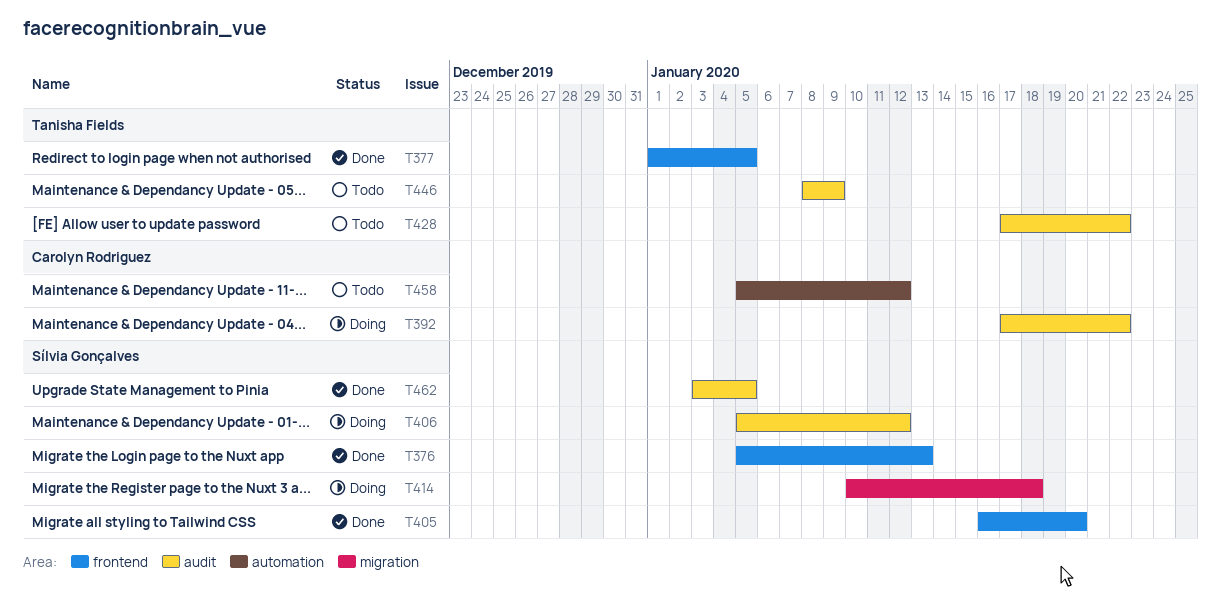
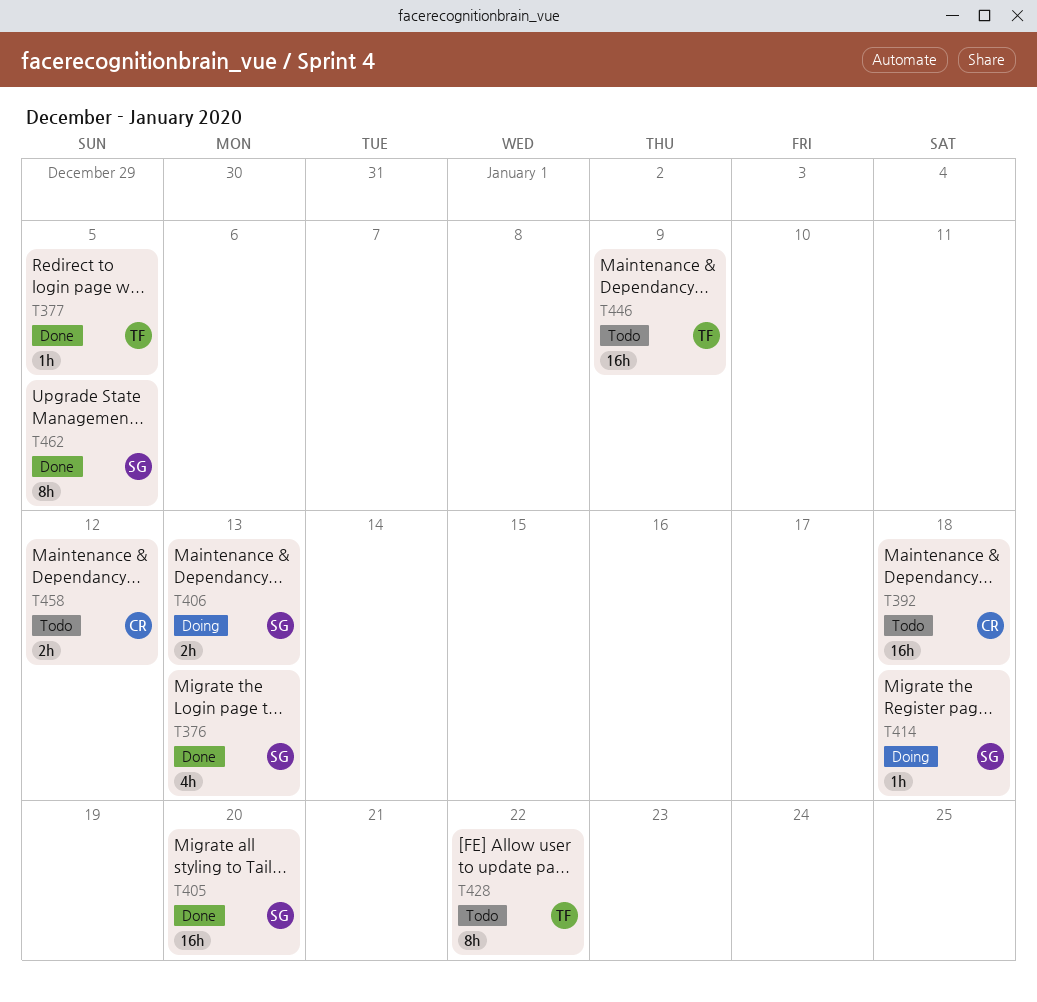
T392, status: Doing -> Todo
T392, due: Jan 22 -> Jan 18
T406, due: Jan 12 -> Jan 13

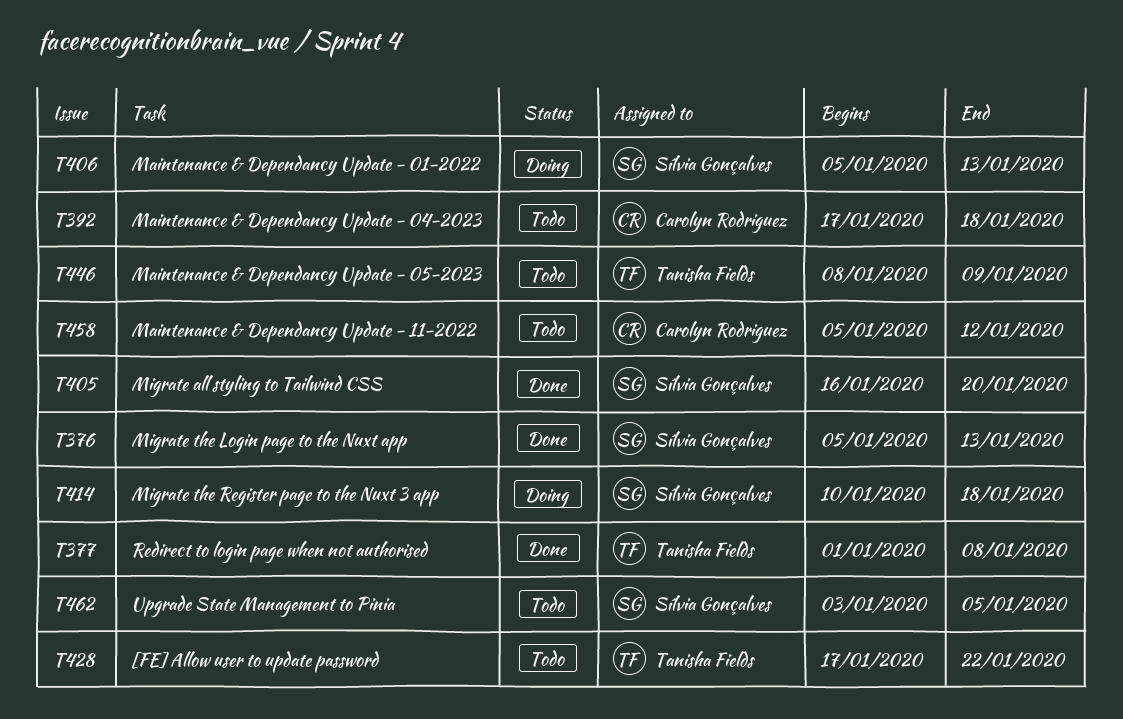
T377, due: Jan 5 -> Jan 8
T462, status: Done -> Todo

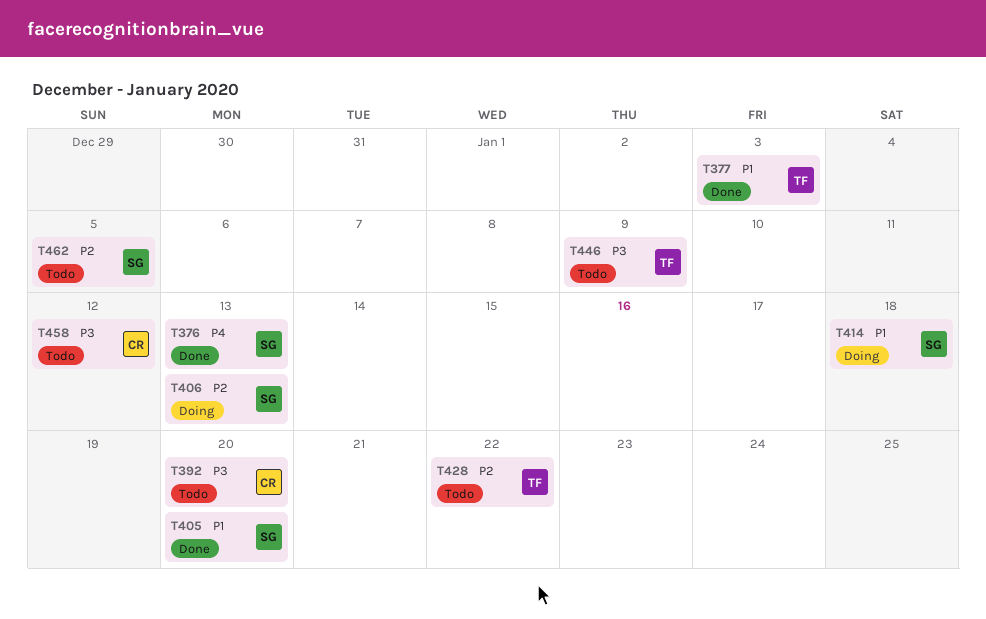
T377, due: Jan 8 -> Jan 3
T392, due: Jan 18 -> Jan 20

